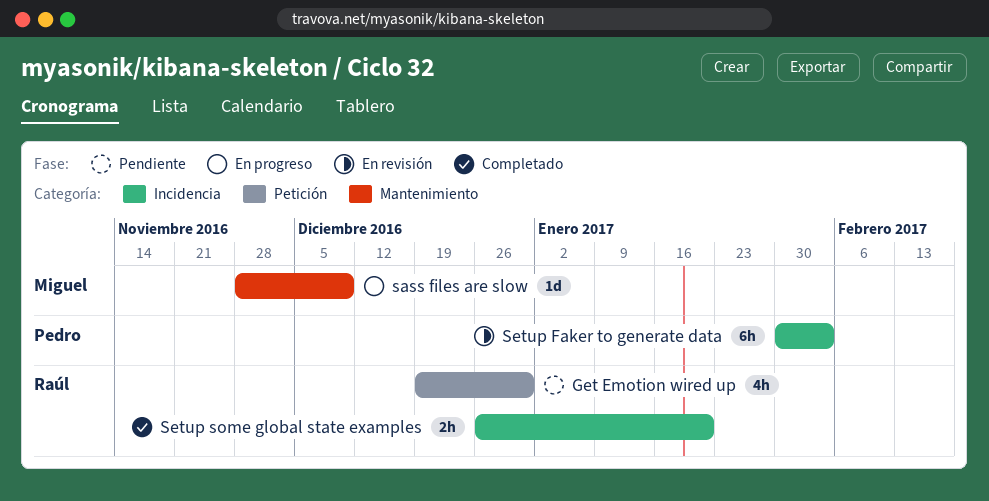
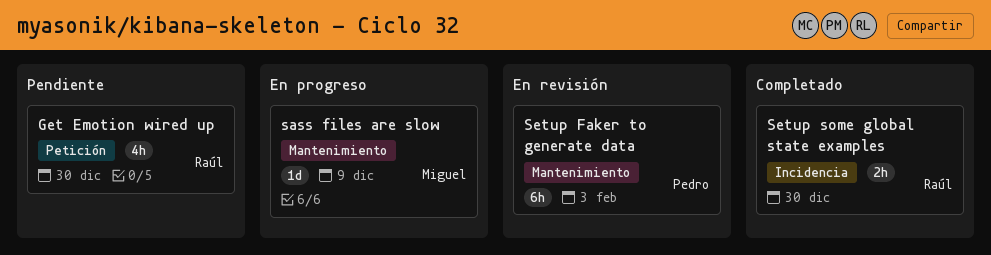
Setup Faker to generate data, label: Incidencia -> Mantenimiento
Setup some global state examples, due: Jan 20 -> Dec 30

